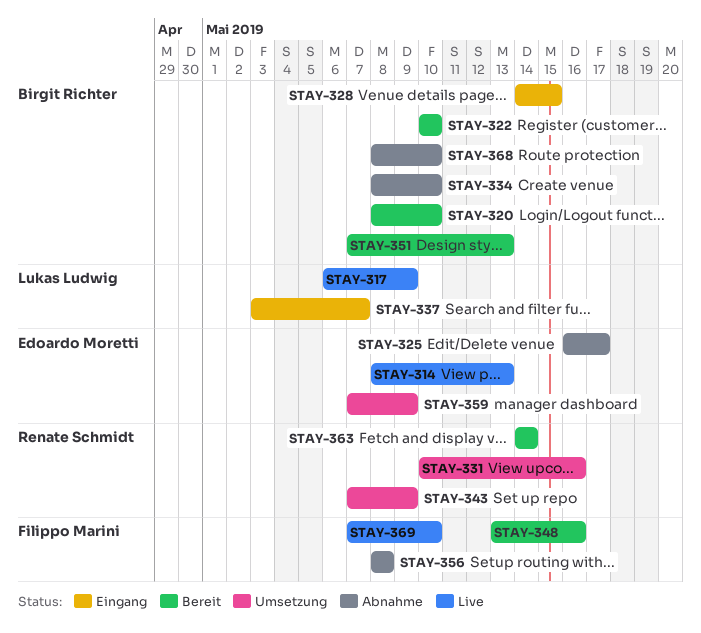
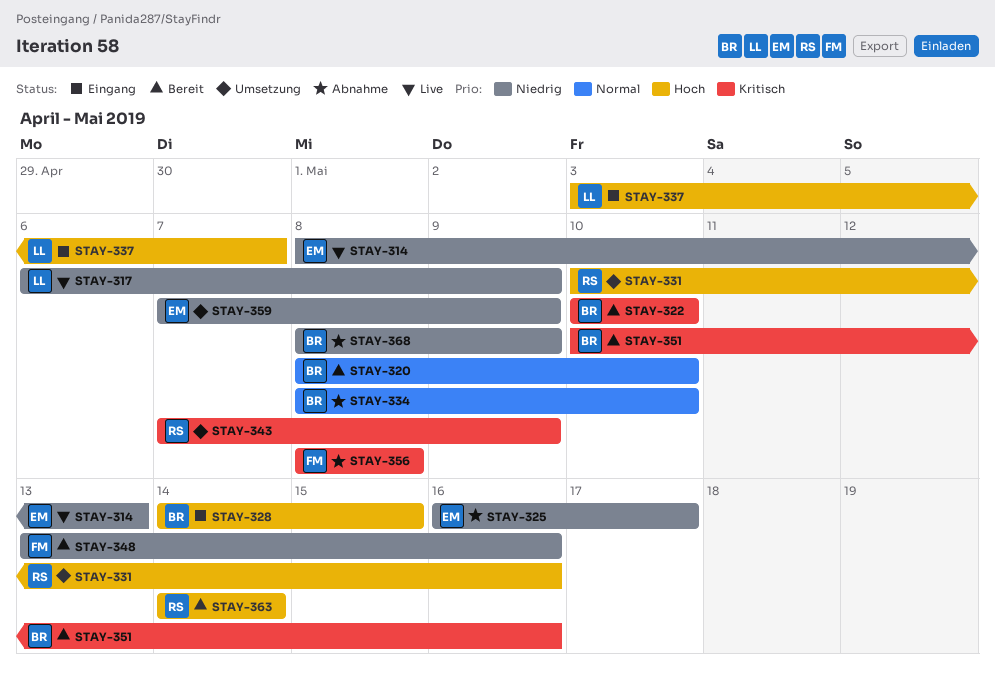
STAY-351, start: May 7 -> May 10
STAY-351, due: May 13 -> May 16
STAY-368, due: May 10 -> May 9
STAY-369: present -> none

